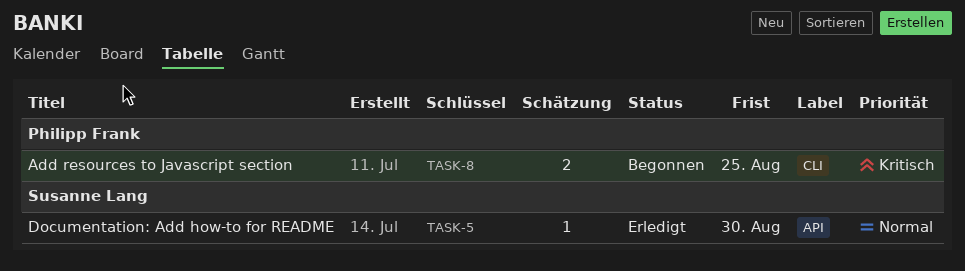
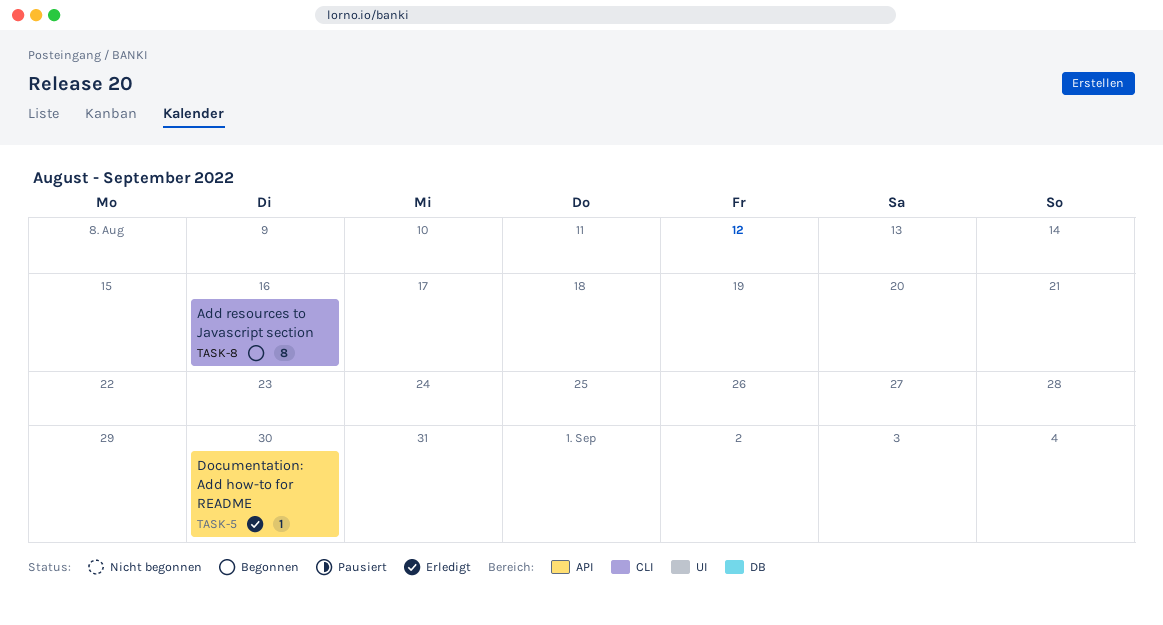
TASK-8, estimate: 2 -> 8
TASK-8, due: Aug 25 -> Aug 16

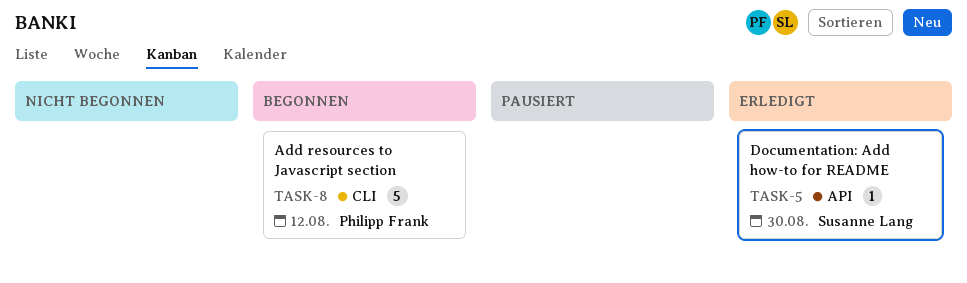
TASK-8, estimate: 8 -> 5
TASK-8, due: Aug 16 -> Aug 12

